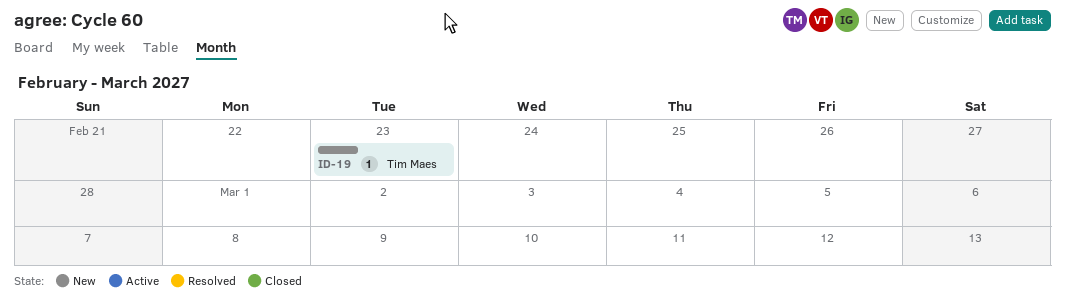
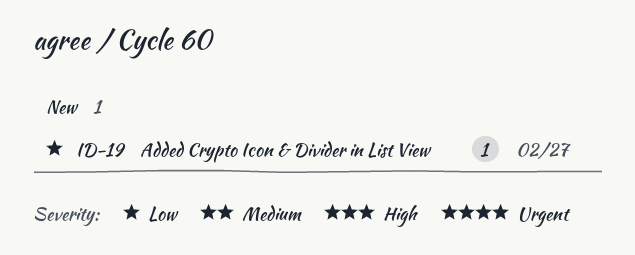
ID-19, due: Feb 23 -> Feb 27

